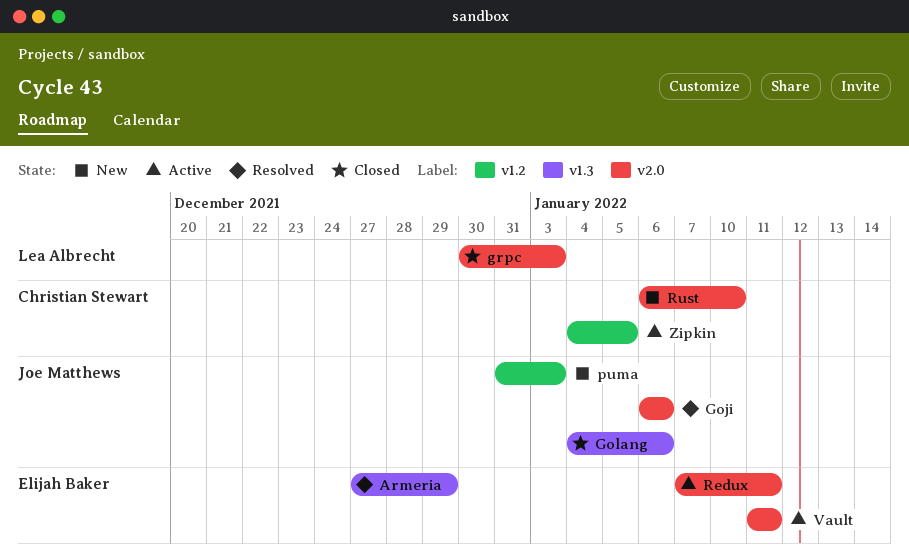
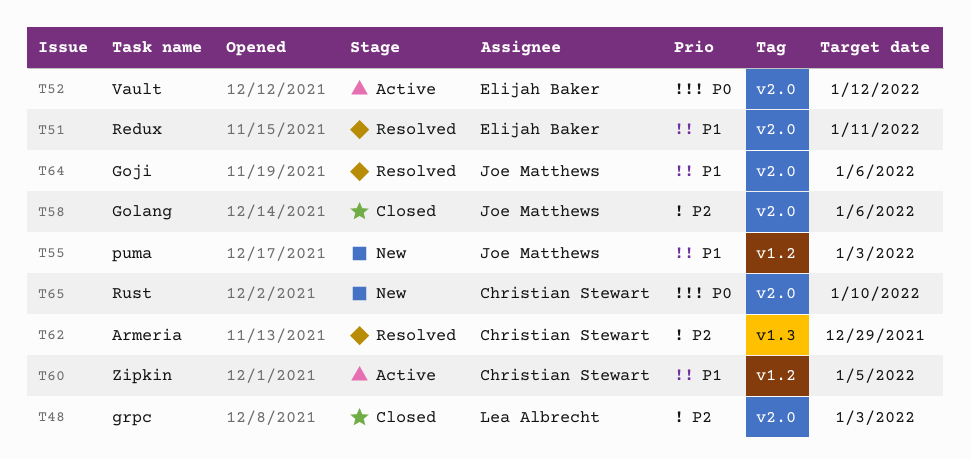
Armeria, owner: Elijah Baker -> Christian Stewart
Golang, label: v1.3 -> v2.0
Redux, status: Active -> Resolved
Vault, due: Jan 11 -> Jan 12

